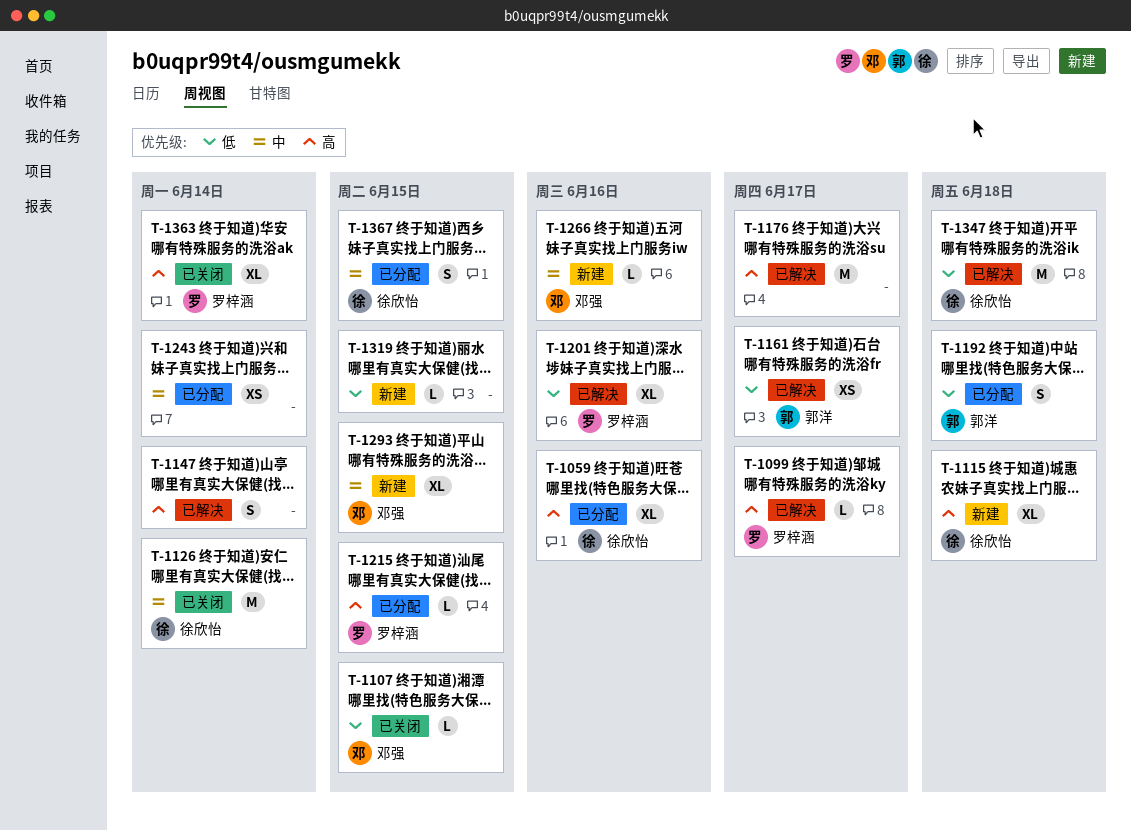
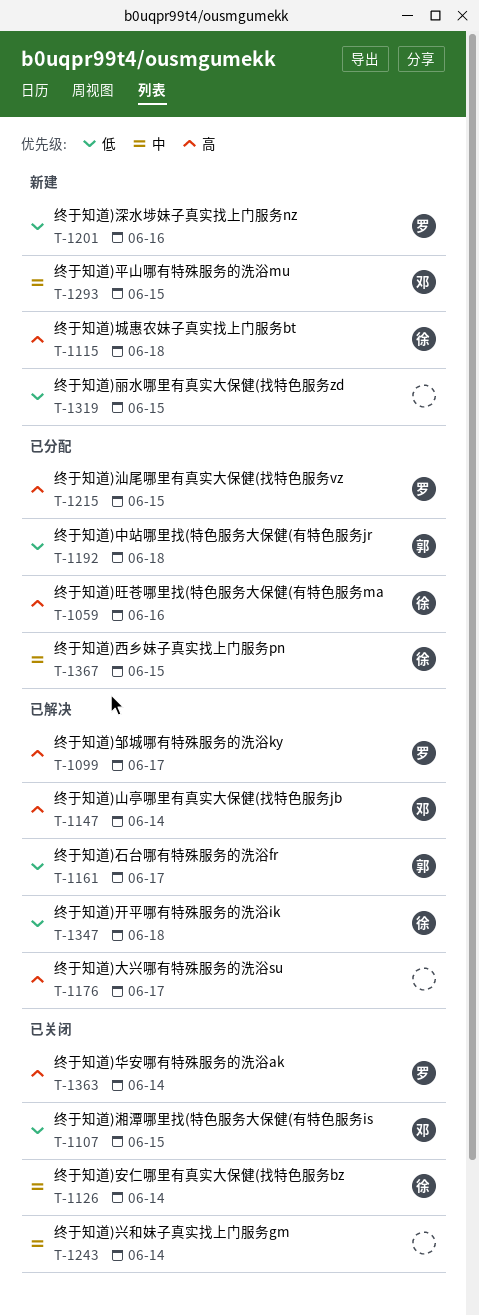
T-1147, owner: none -> 邓强
T-1201, status: 已解决 -> 新建
T-1243, status: 已分配 -> 已关闭
T-1266: present -> none

